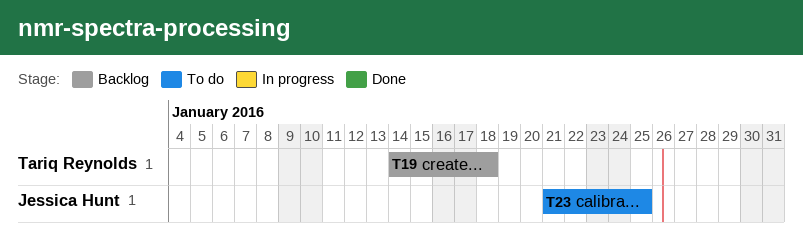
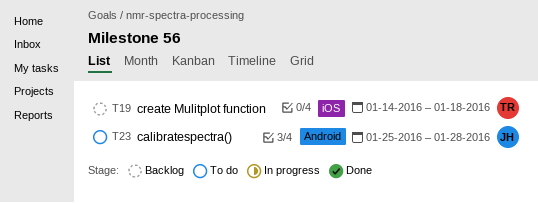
T23, start: Jan 21 -> Jan 25
T23, due: Jan 25 -> Jan 28

